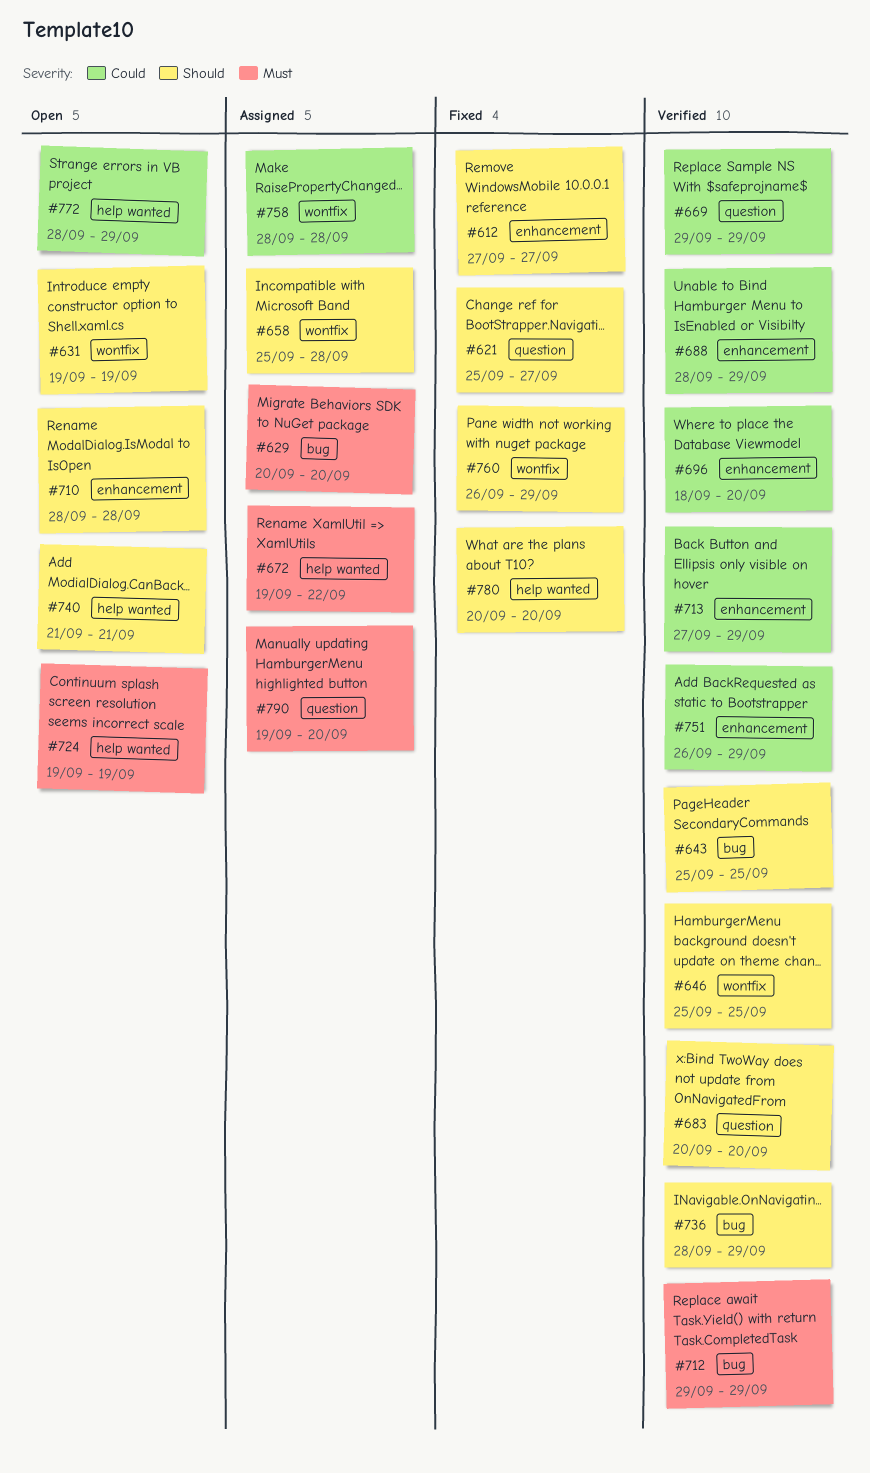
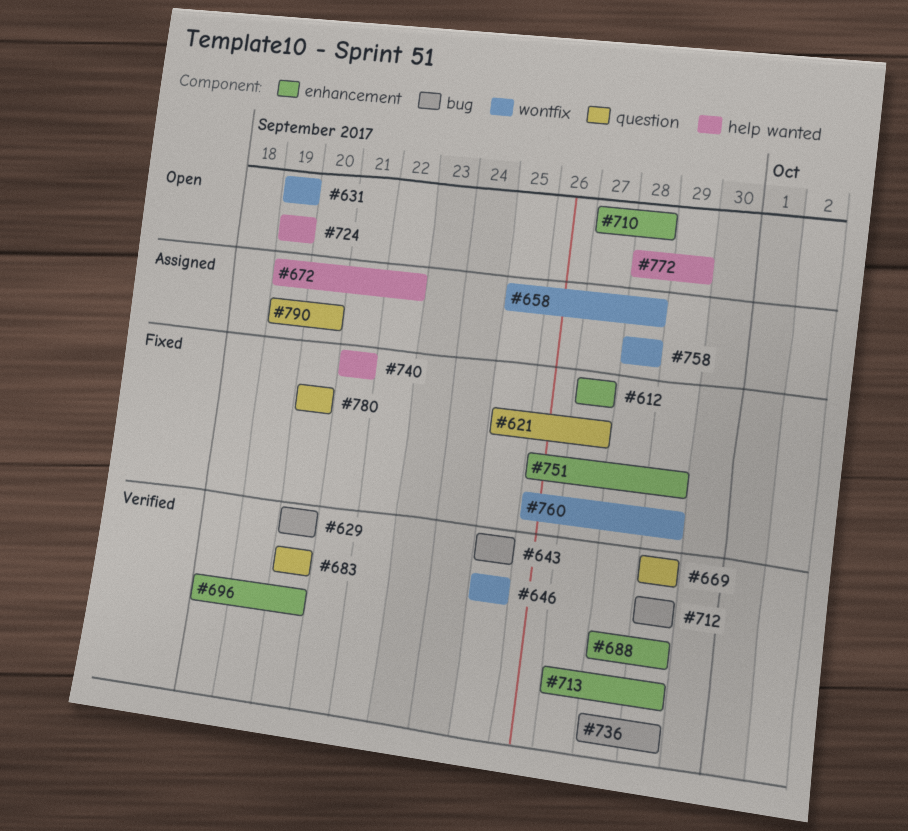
#629, status: Assigned -> Verified
#710, start: Sep 28 -> Sep 27
#740, status: Open -> Fixed
#751, status: Verified -> Fixed
#780, label: help wanted -> question

